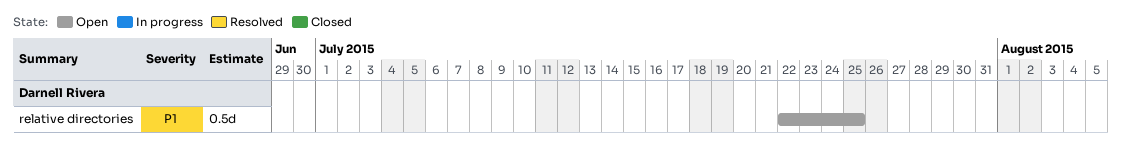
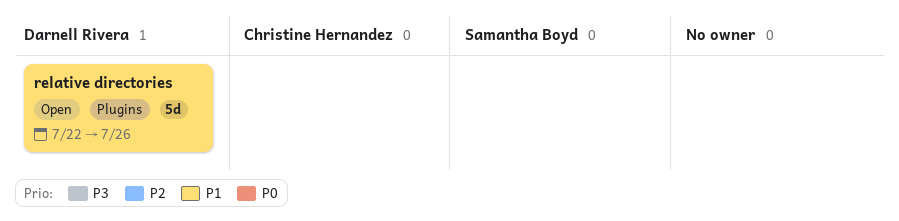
relative directories, estimate: 0.5d -> 5d
relative directories, due: Jul 25 -> Jul 26

